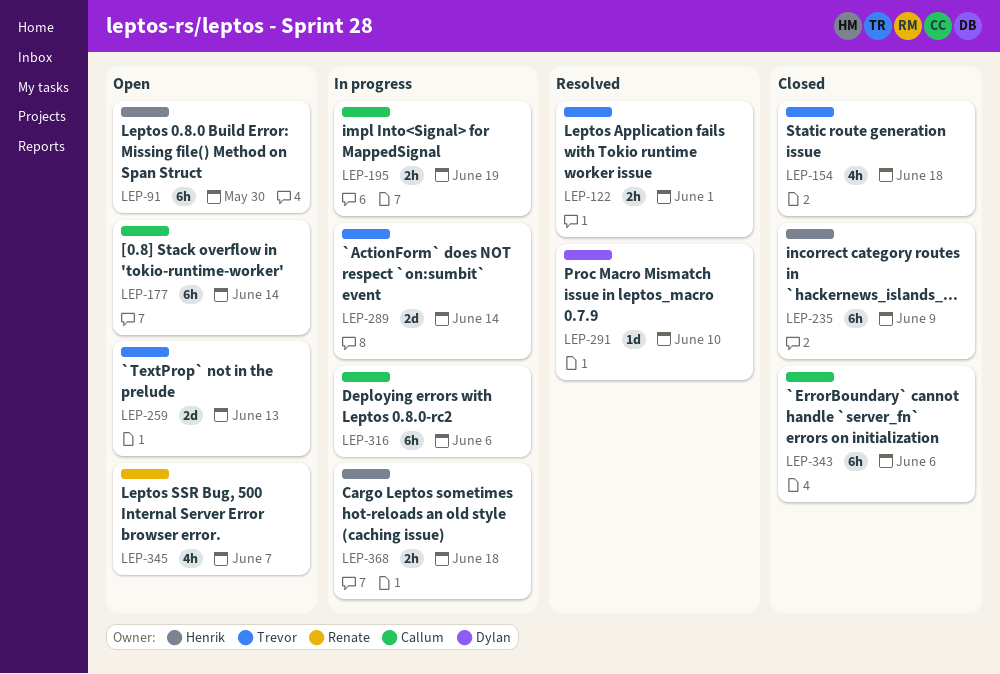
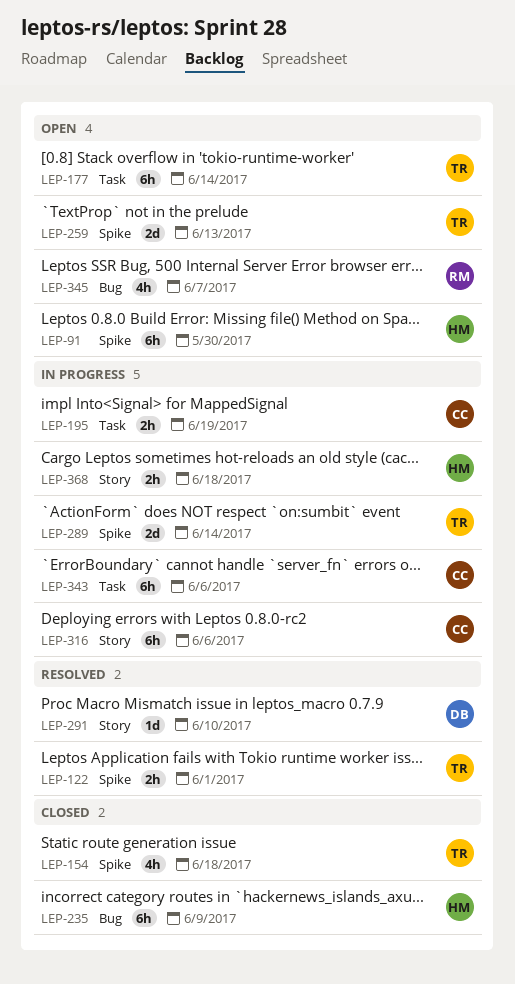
LEP-177, owner: Callum -> Trevor
LEP-343, status: Closed -> In progress

